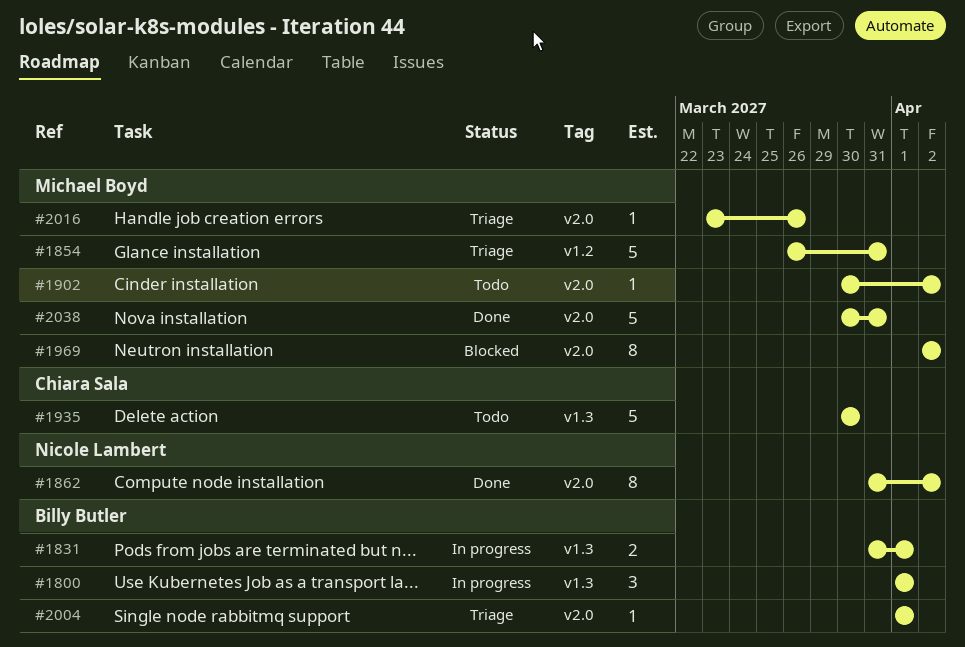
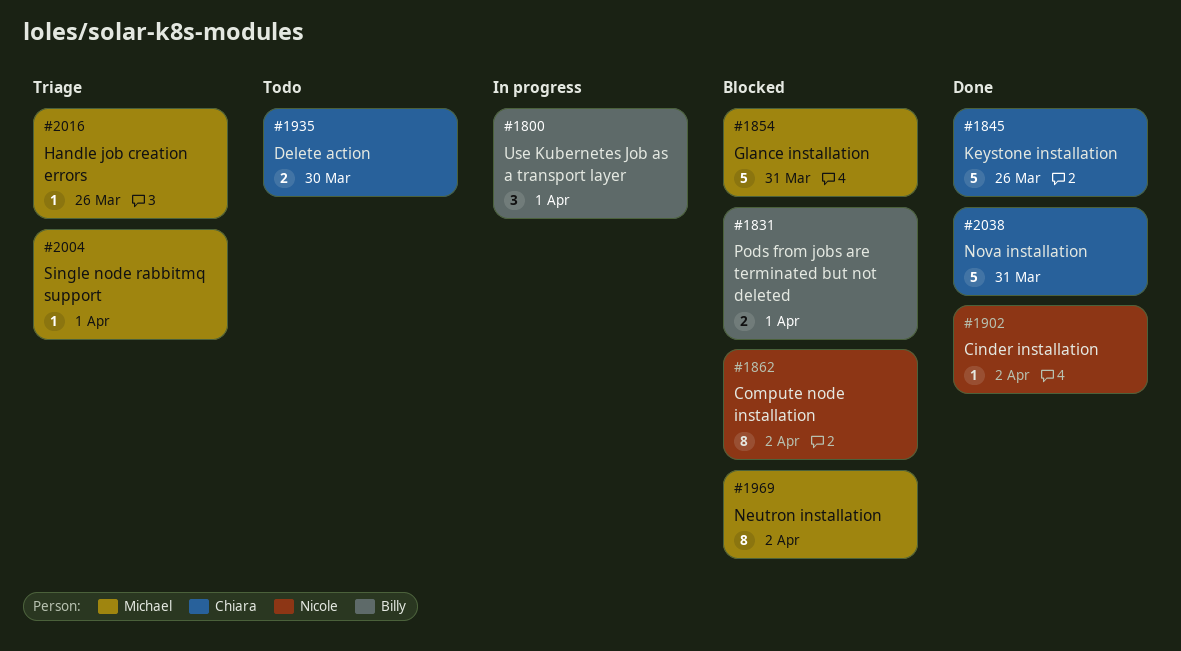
#1831, status: In progress -> Blocked
#1845: none -> present
#1854, status: Triage -> Blocked
#1862, status: Done -> Blocked
#1902, status: Todo -> Done
#1902, owner: Michael Boyd -> Nicole Lambert
#1935, estimate: 5 -> 2
#2004, owner: Billy Butler -> Michael Boyd
#2038, owner: Michael Boyd -> Chiara Sala

